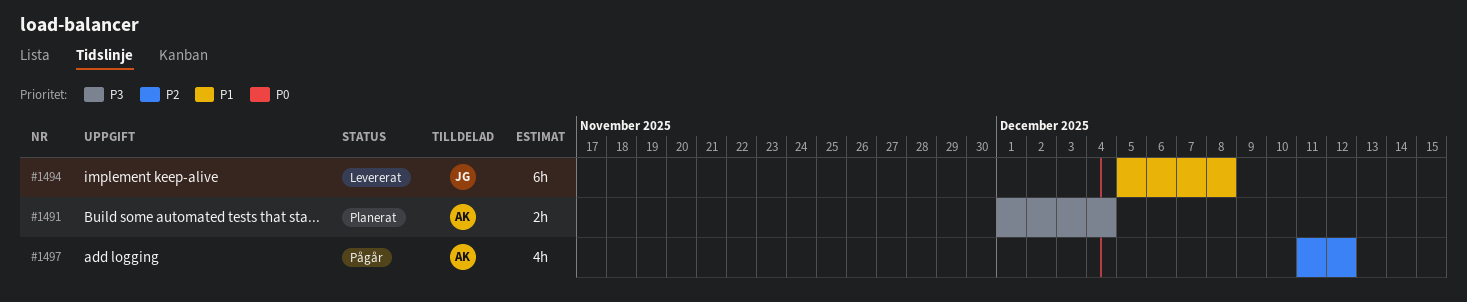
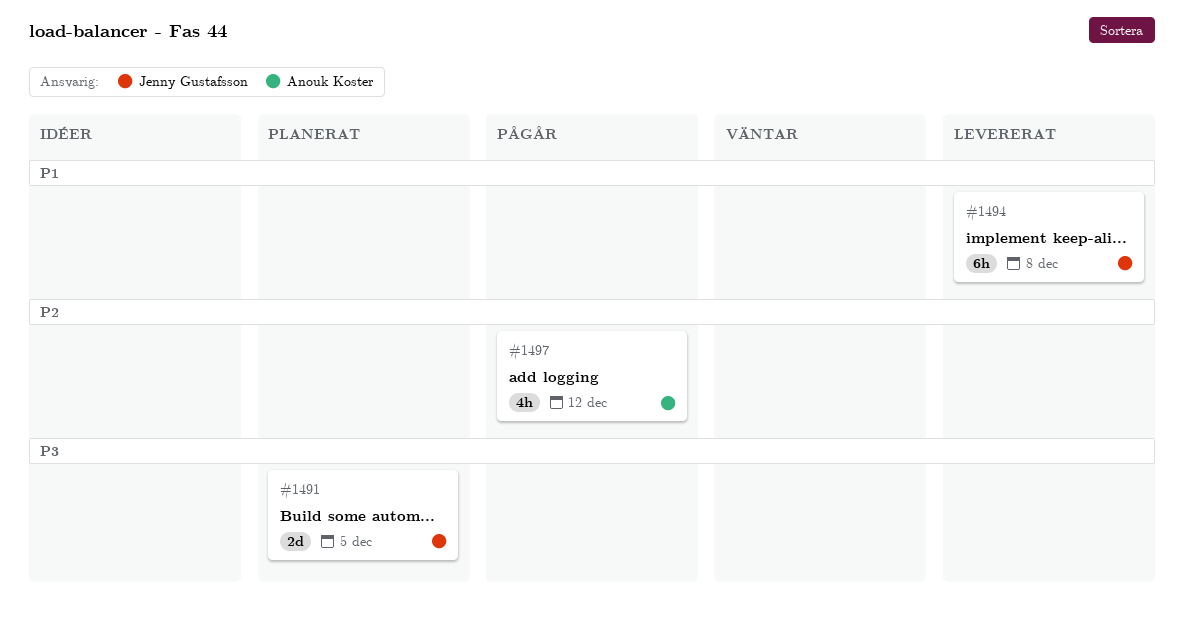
#1491, owner: Anouk Koster -> Jenny Gustafsson
#1491, estimate: 2h -> 2d
#1491, due: Dec 4 -> Dec 5

